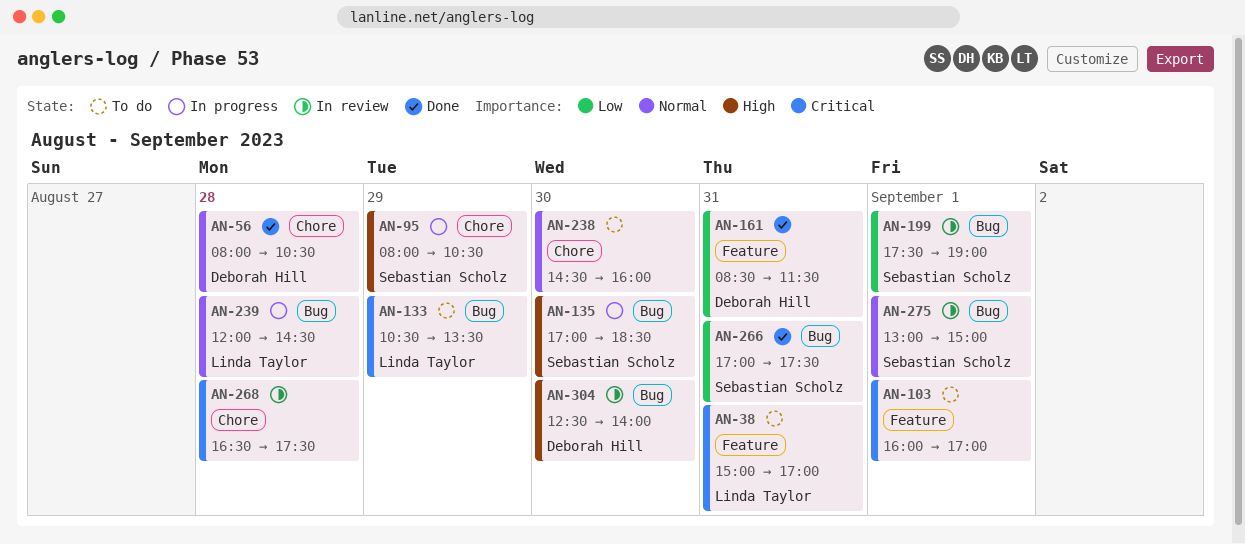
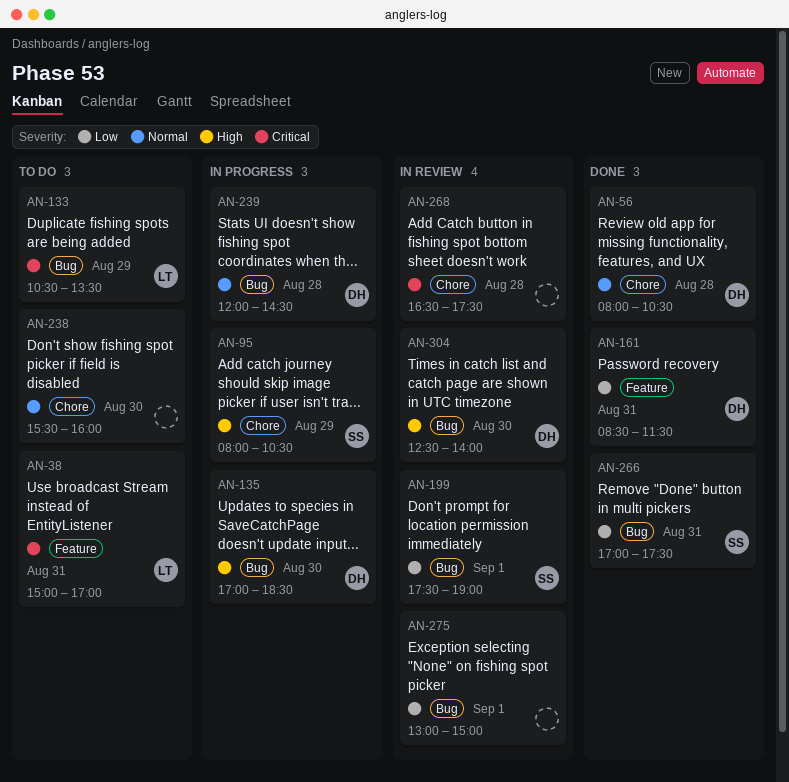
AN-103: present -> none
AN-135, owner: Sebastian Scholz -> Deborah Hill
AN-238, begins: 14:30 -> 15:30
AN-239, owner: Linda Taylor -> Deborah Hill
AN-275, owner: Sebastian Scholz -> none
AN-275, priority: Normal -> Low

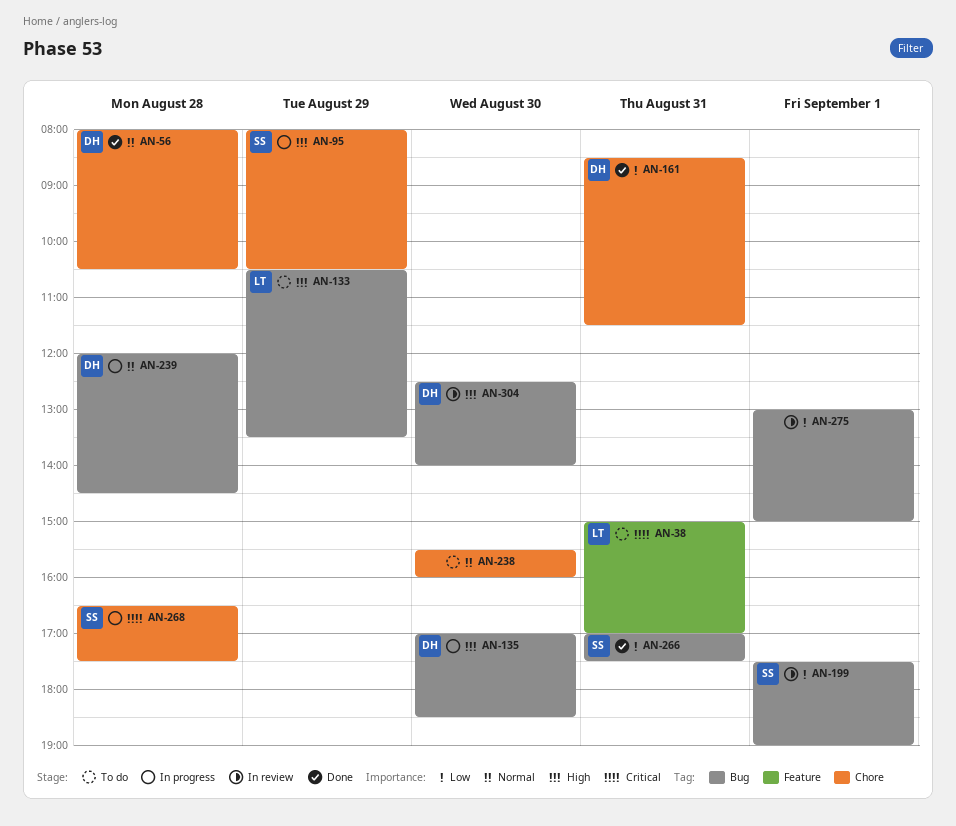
AN-133, priority: Critical -> High
AN-161, label: Feature -> Chore
AN-268, status: In review -> In progress
AN-268, owner: none -> SS

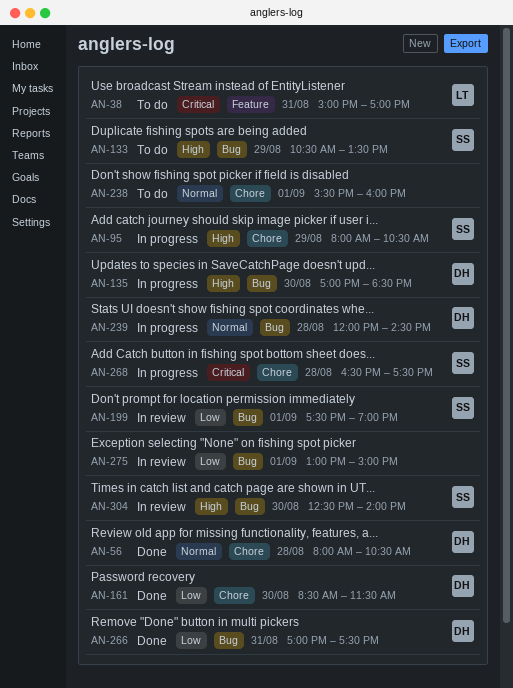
AN-133, owner: LT -> SS
AN-161, day: Aug 31 -> Aug 30
AN-238, day: Aug 30 -> Sep 1
AN-266, owner: SS -> DH
AN-304, owner: DH -> SS

